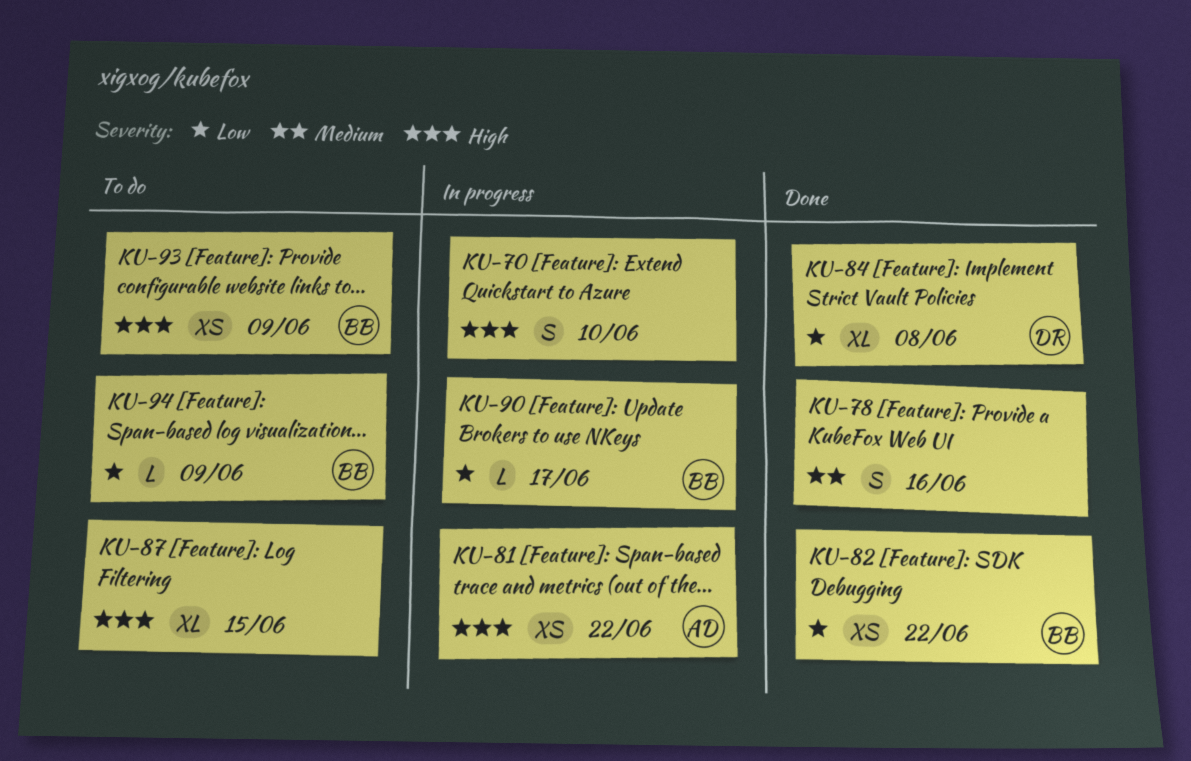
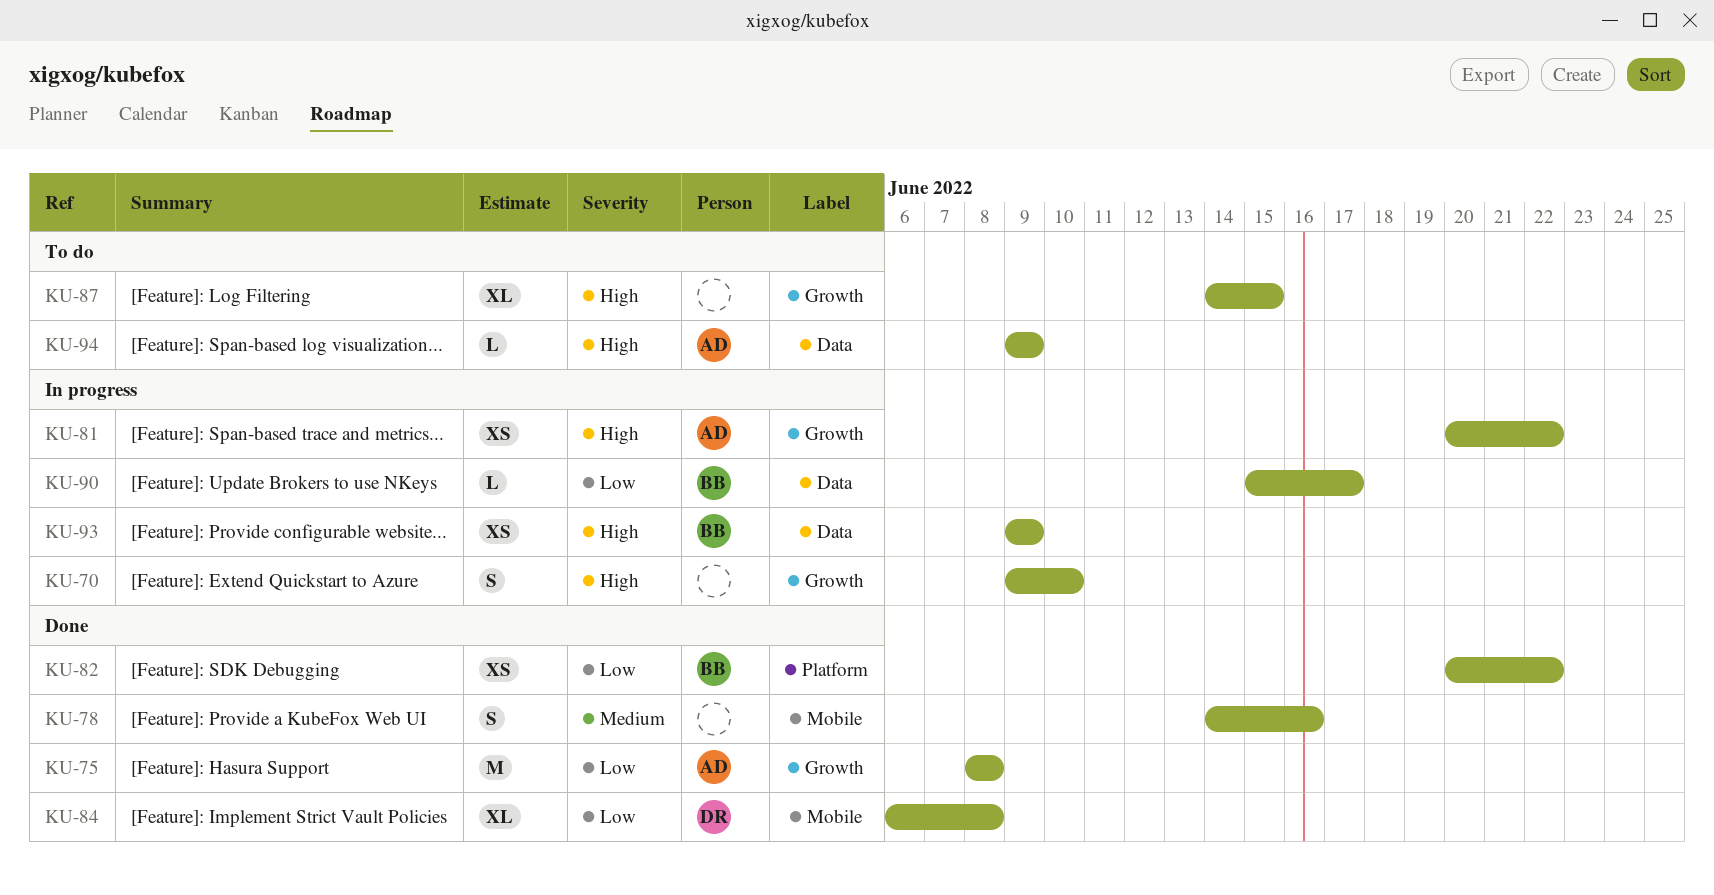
KU-75: none -> present
KU-93, status: To do -> In progress
KU-94, owner: BB -> AD
KU-94, priority: Low -> High

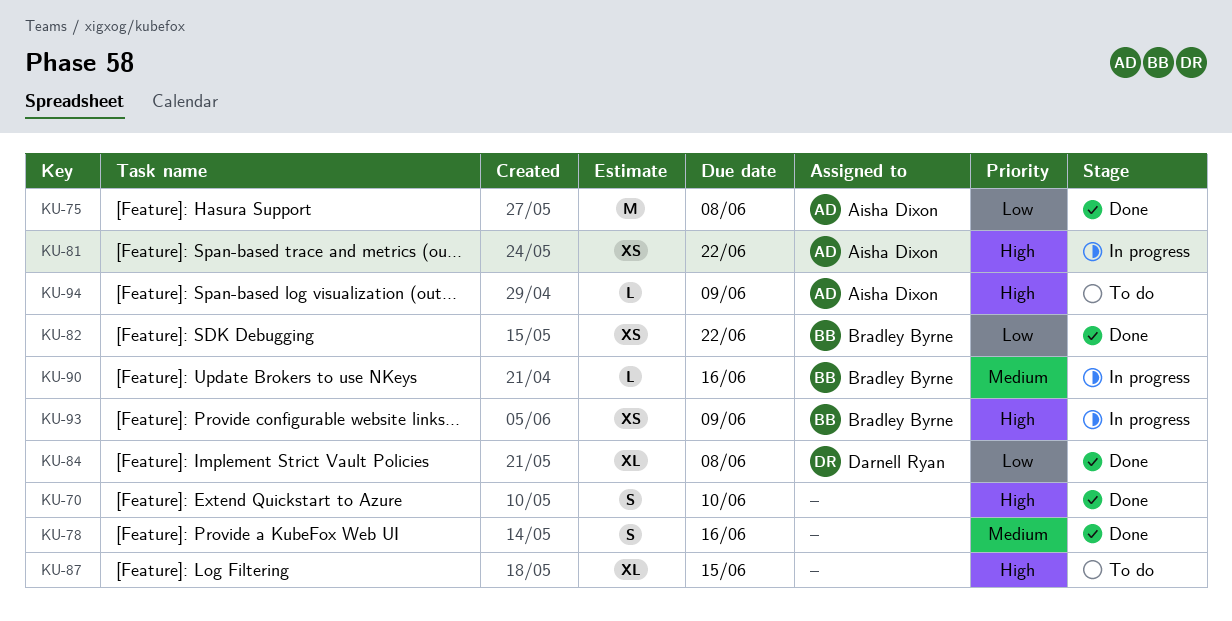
KU-70, status: In progress -> Done
KU-90, priority: Low -> Medium
KU-90, due: Jun 17 -> Jun 16

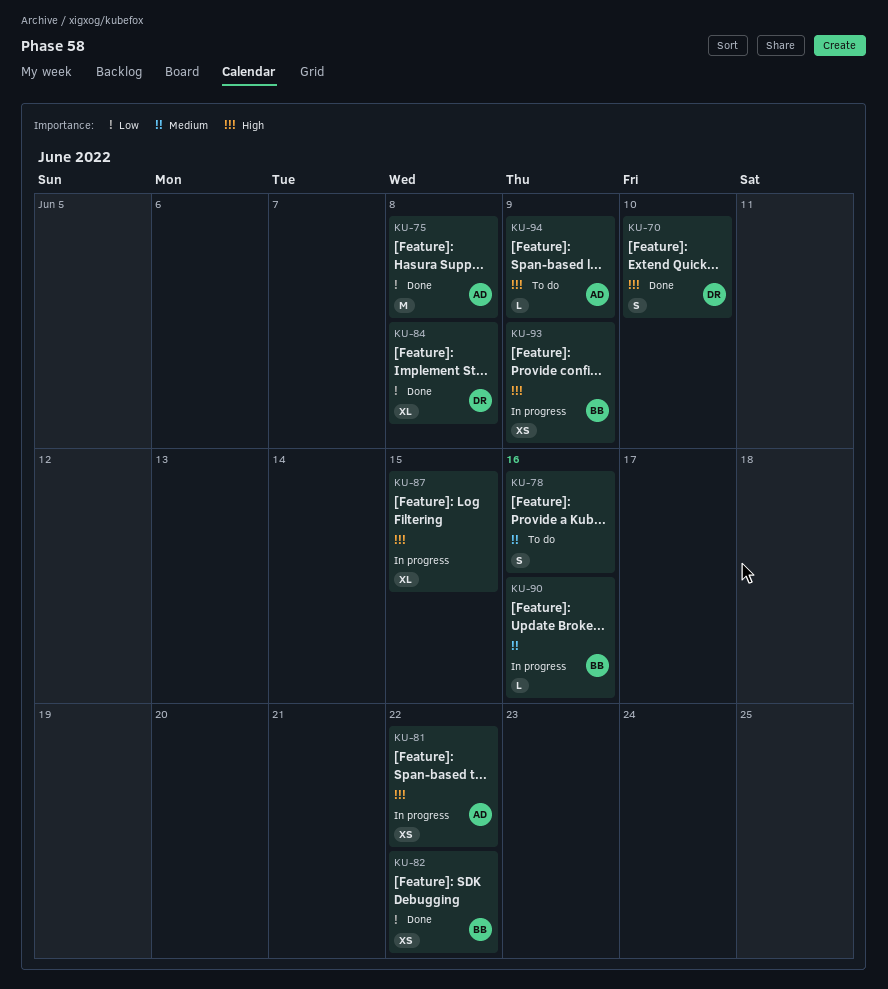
KU-70, owner: none -> Darnell Ryan
KU-78, status: Done -> To do
KU-87, status: To do -> In progress

